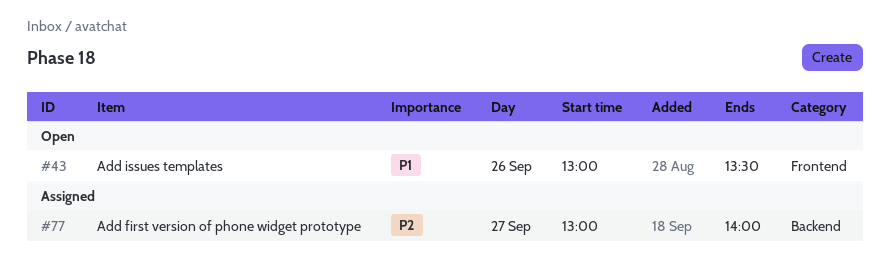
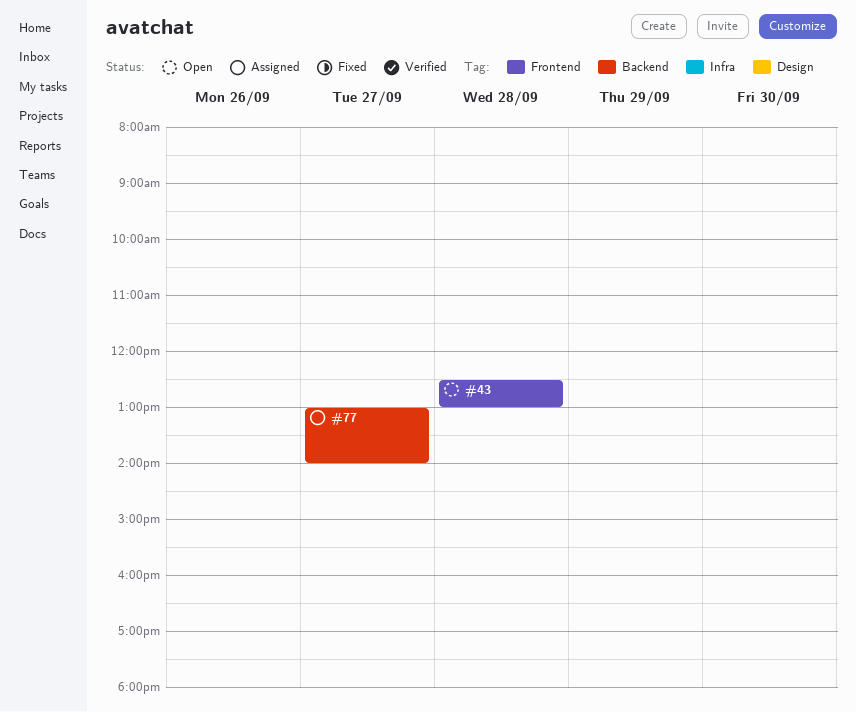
#43, day: Sep 26 -> Sep 28
#43, begins: 13:00 -> 12:30
#43, ends: 13:30 -> 13:00

